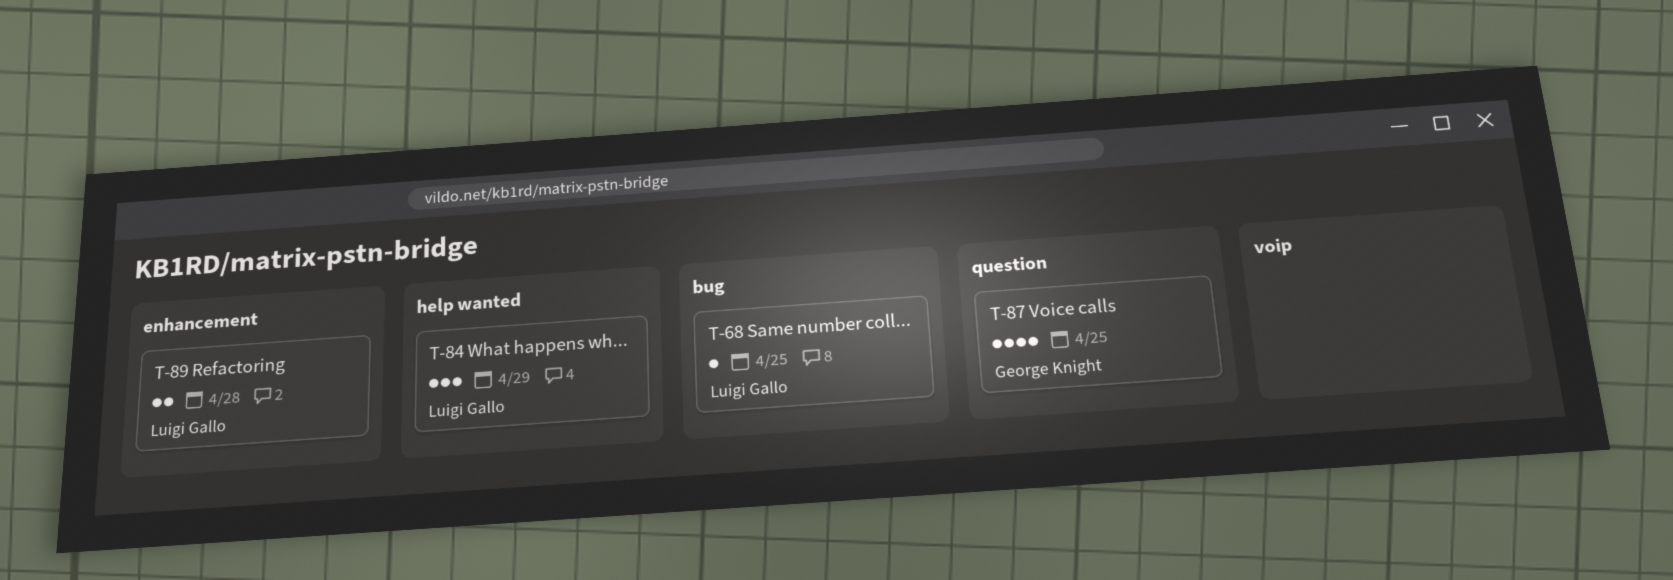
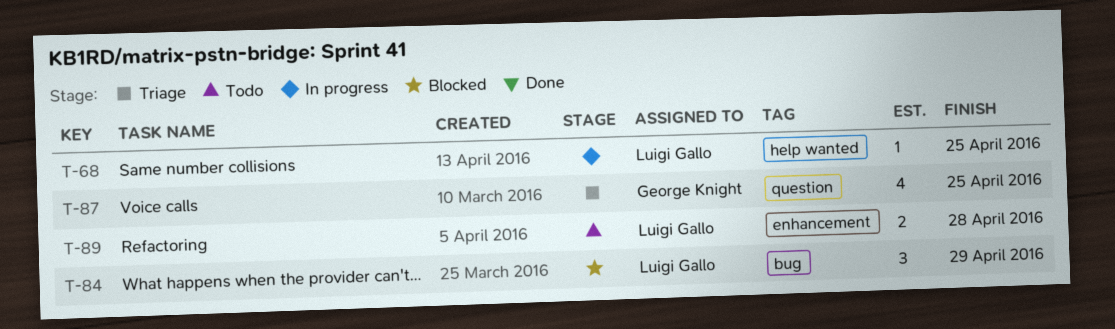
T-68, label: bug -> help wanted
T-84, label: help wanted -> bug

